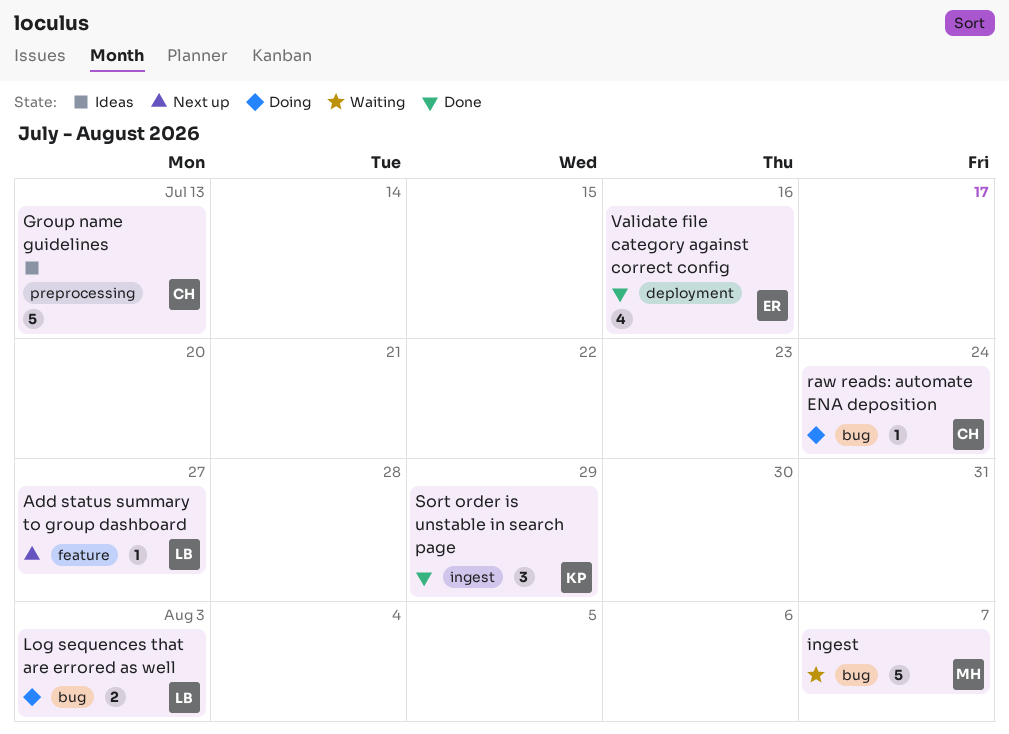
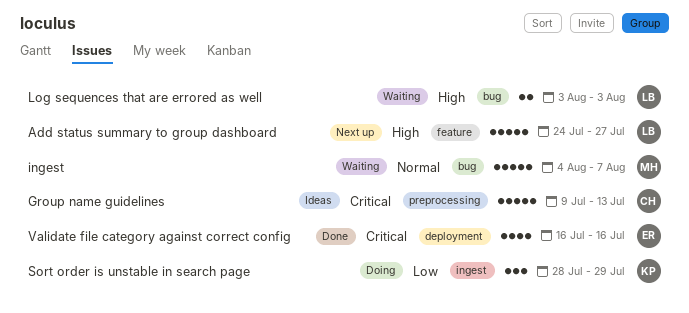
Add status summary to group dashboard, estimate: 1 -> 5
Log sequences that are errored as well, status: Doing -> Waiting
raw reads: automate ENA deposition: present -> none
Sort order is unstable in search page, status: Done -> Doing

